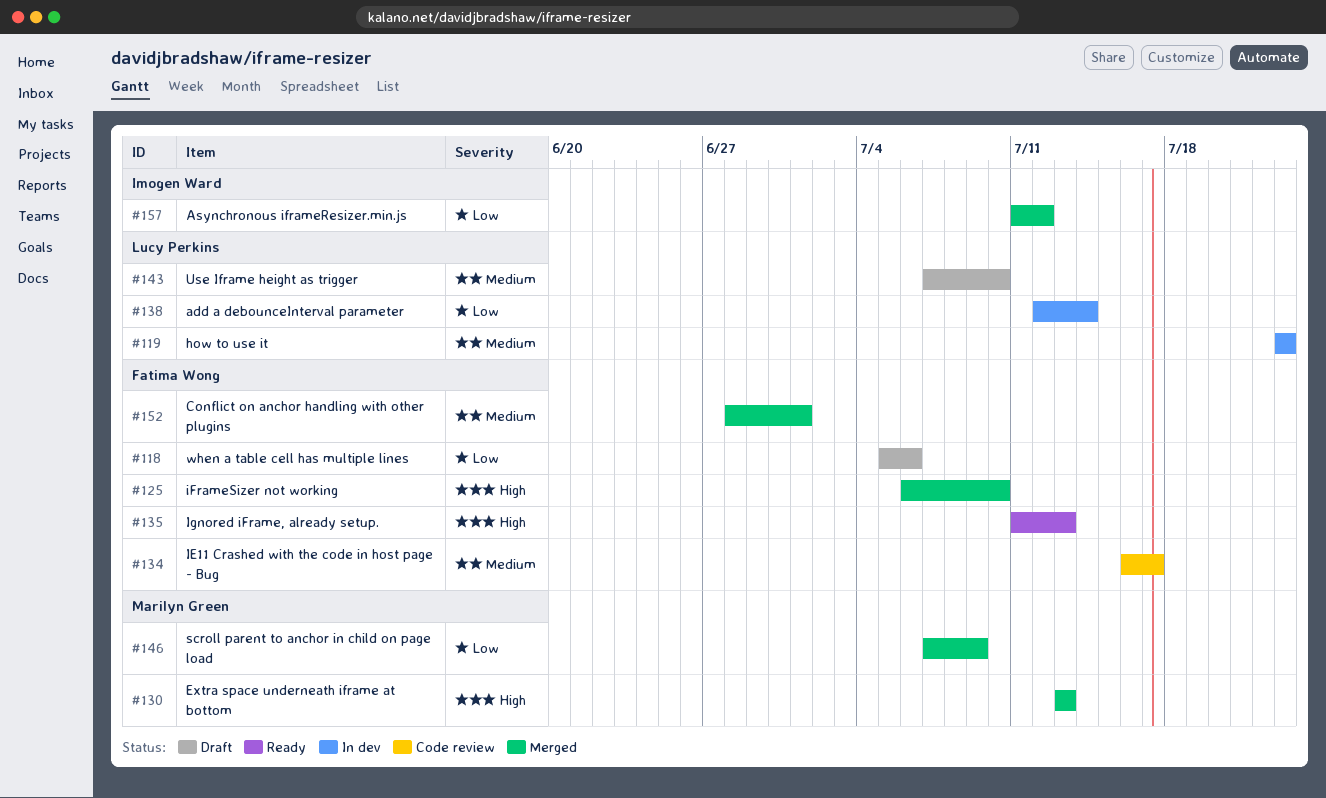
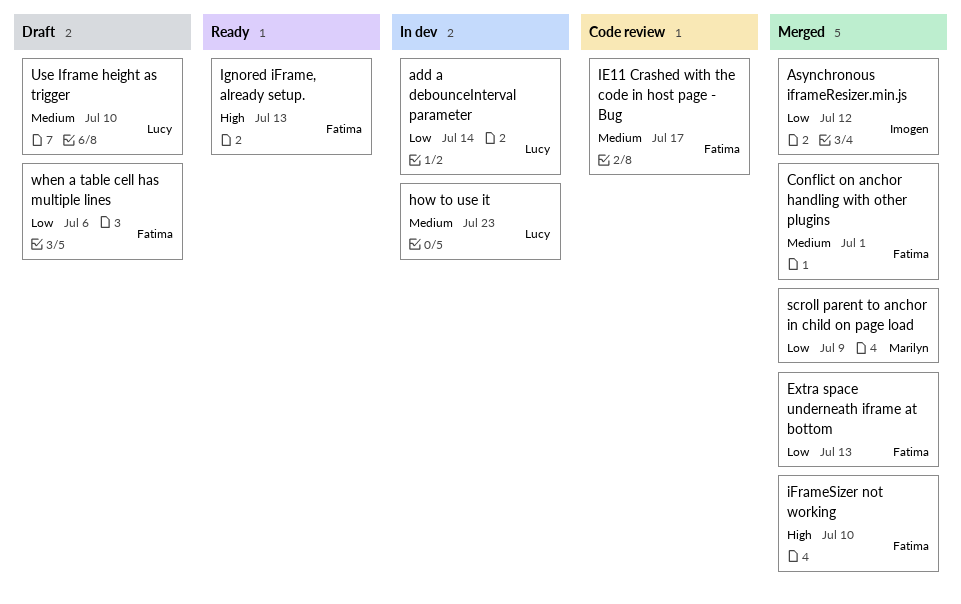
Extra space underneath iframe at bottom, owner: Marilyn Green -> Fatima Wong
Extra space underneath iframe at bottom, priority: High -> Low

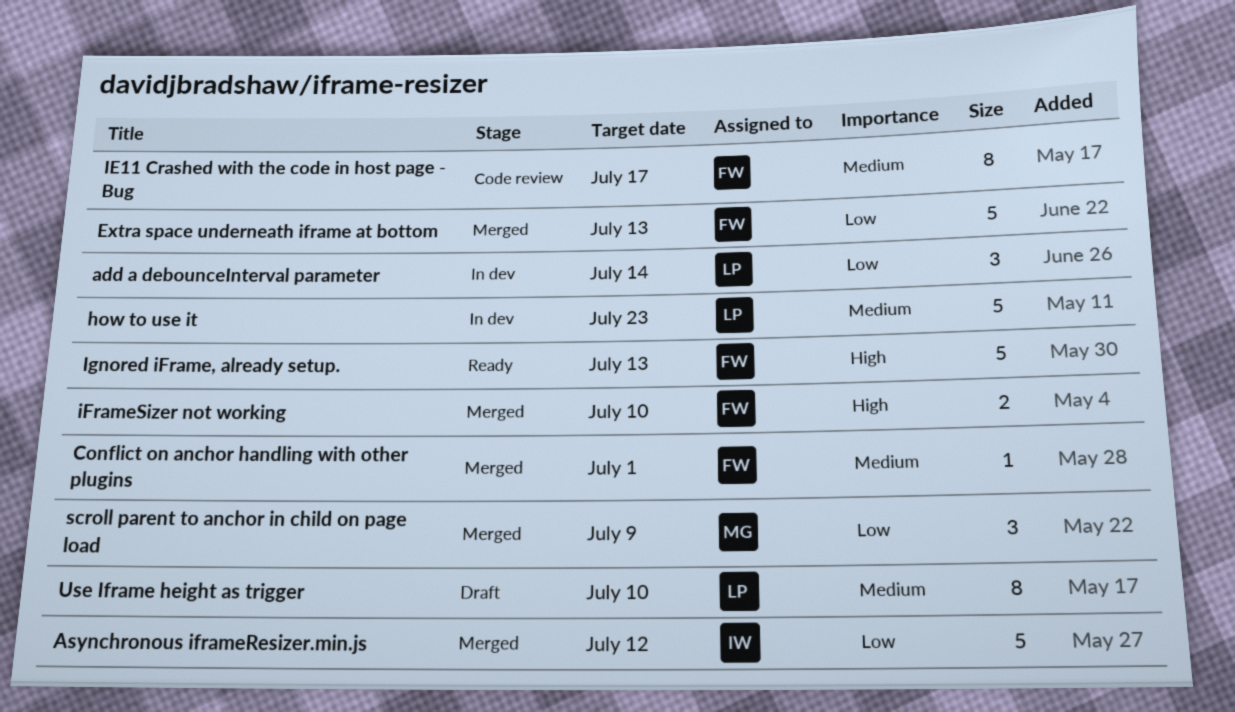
when a table cell has multiple lines: present -> none

